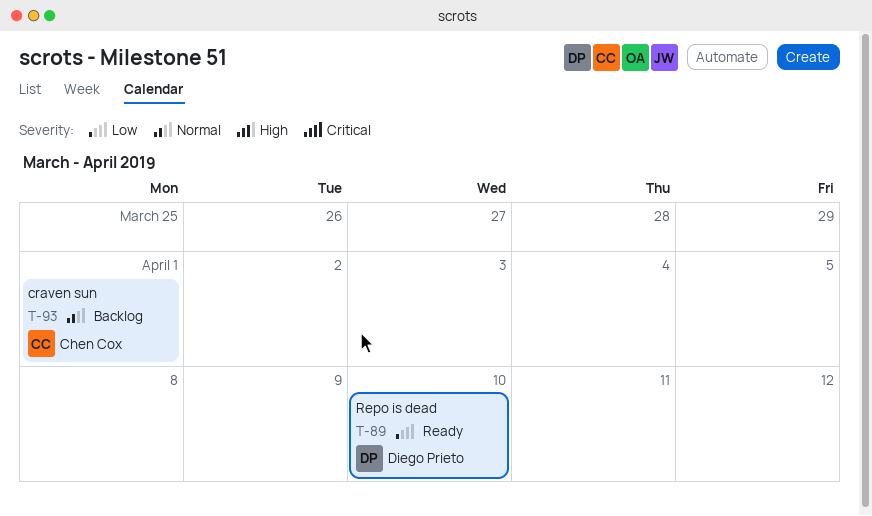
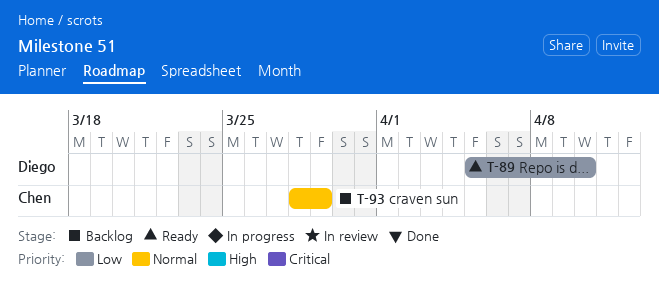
T-93, due: Apr 1 -> Mar 29

